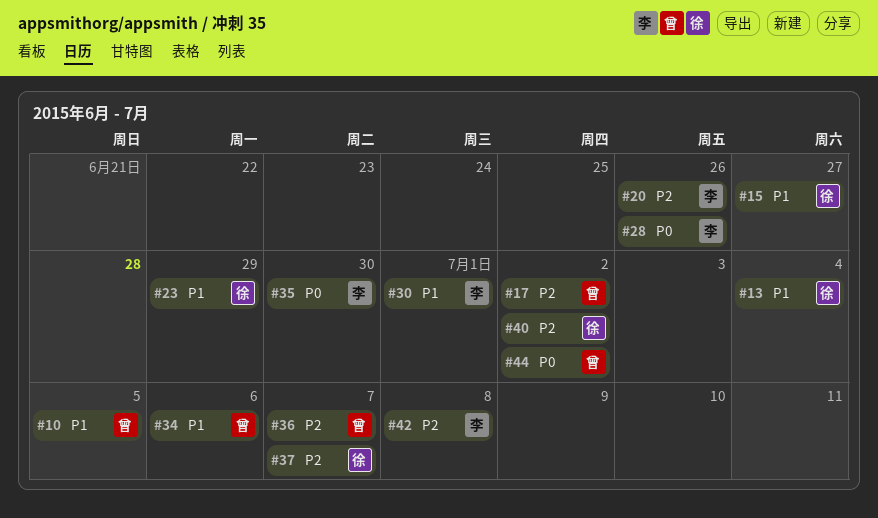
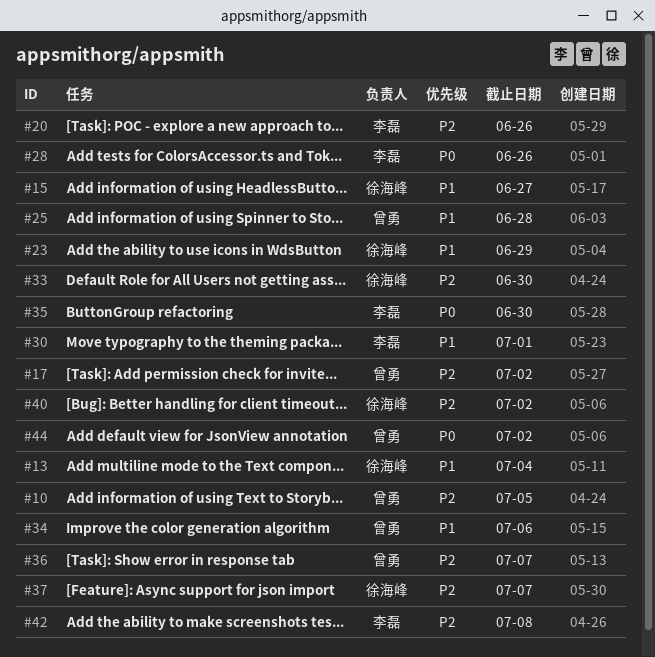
#10, priority: P1 -> P2
#25: none -> present
#33: none -> present

